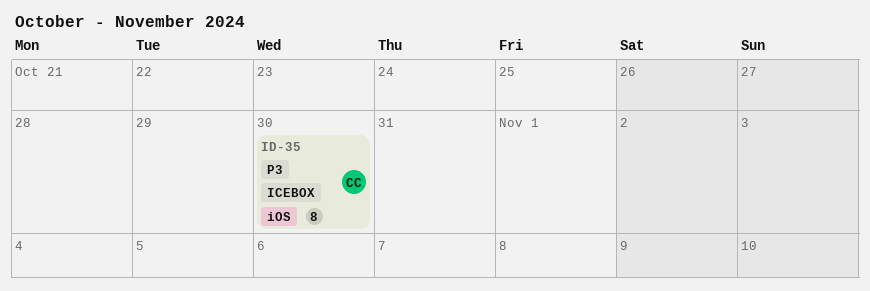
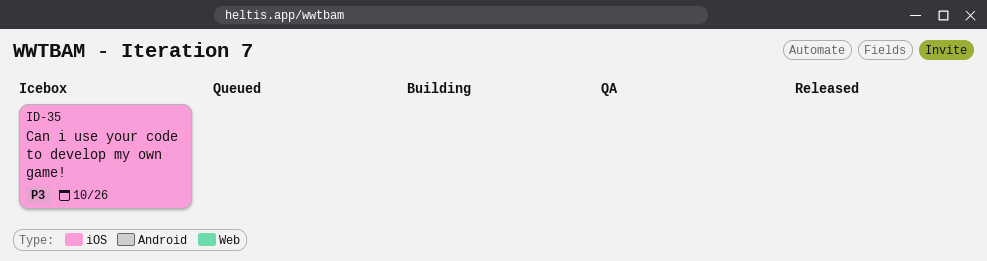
ID-35, due: Oct 30 -> Oct 26

